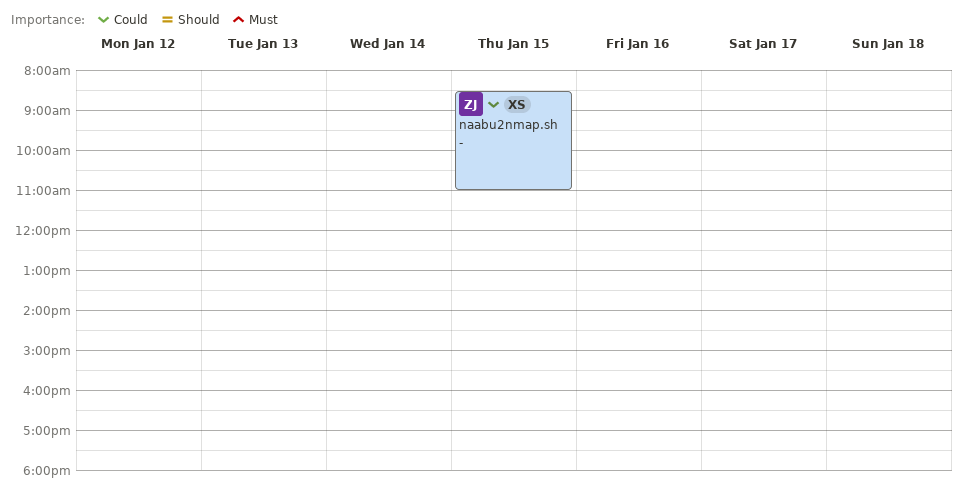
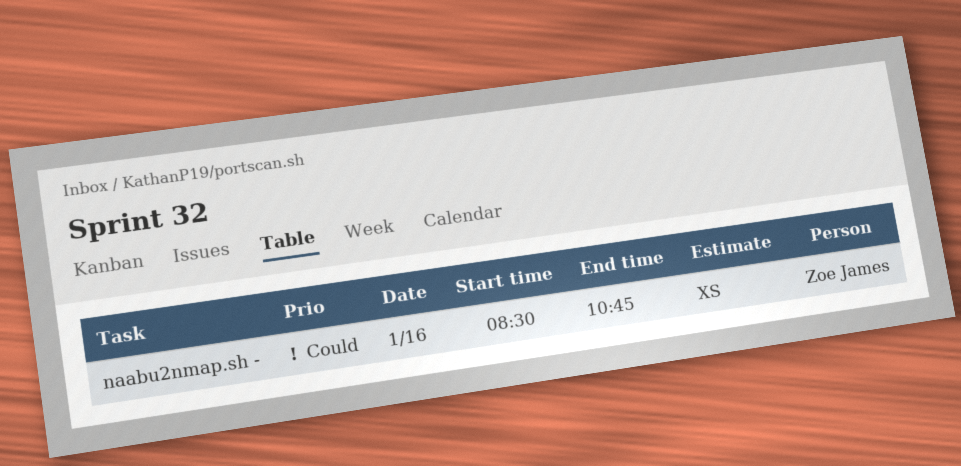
naabu2nmap.sh -, day: Jan 15 -> Jan 16
naabu2nmap.sh -, ends: 11:00 -> 10:45

